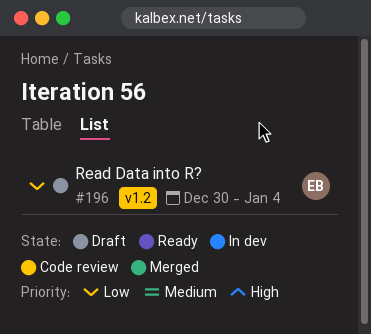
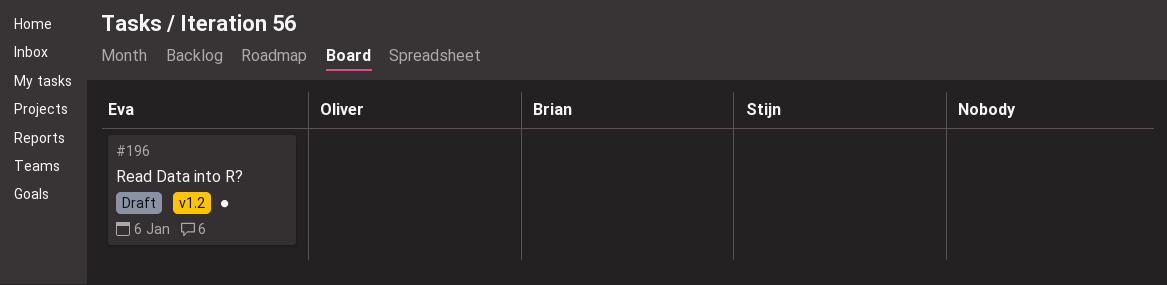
#196, due: Jan 4 -> Jan 6

